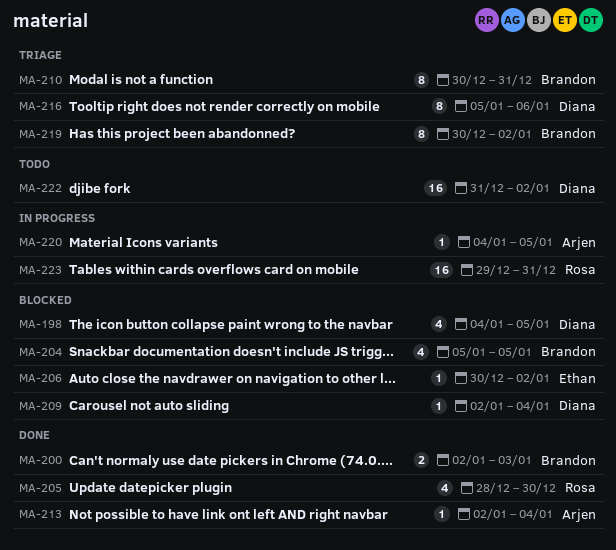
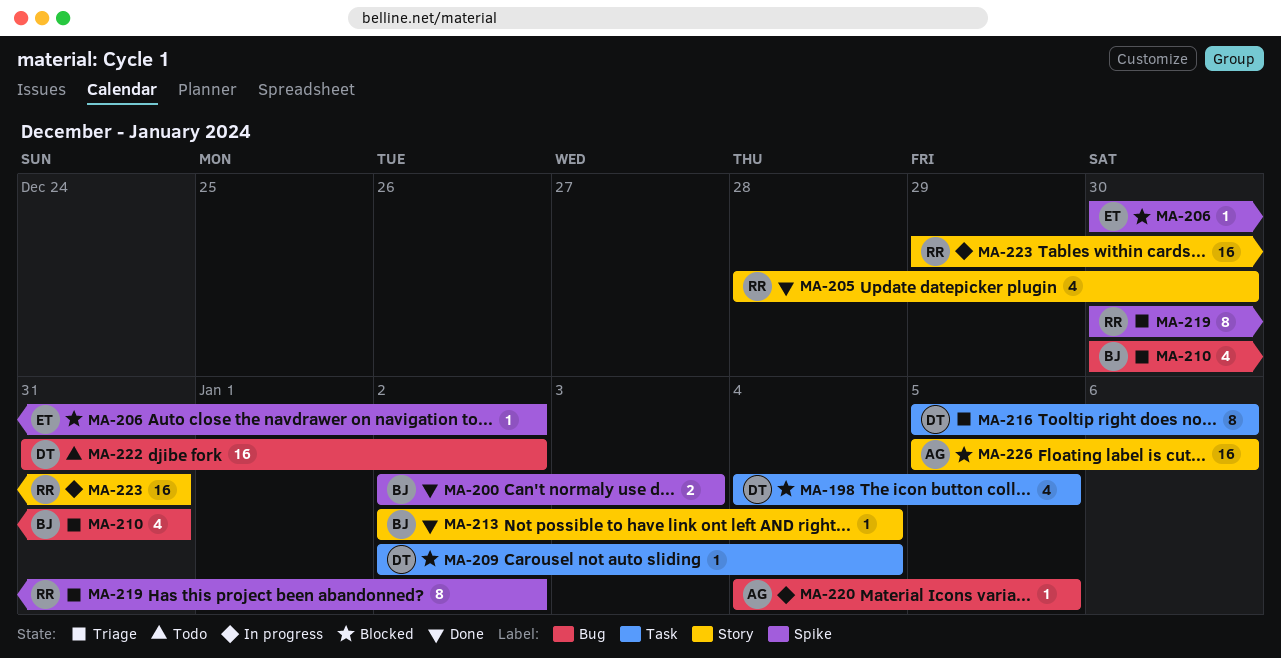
MA-204: present -> none
MA-210, estimate: 8 -> 4
MA-213, owner: Arjen -> Brandon
MA-219, owner: Brandon -> Rosa
MA-226: none -> present

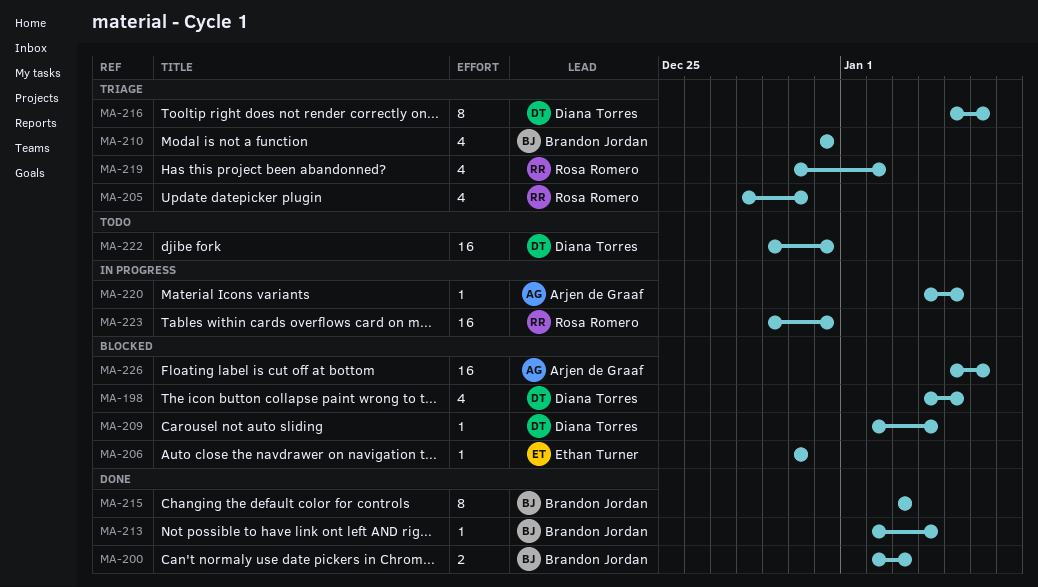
MA-205, status: Done -> Triage
MA-206, due: Jan 2 -> Dec 30
MA-210, start: Dec 30 -> Dec 31
MA-215: none -> present
MA-219, estimate: 8 -> 4
MA-222, start: Dec 31 -> Dec 29
MA-222, due: Jan 2 -> Dec 31

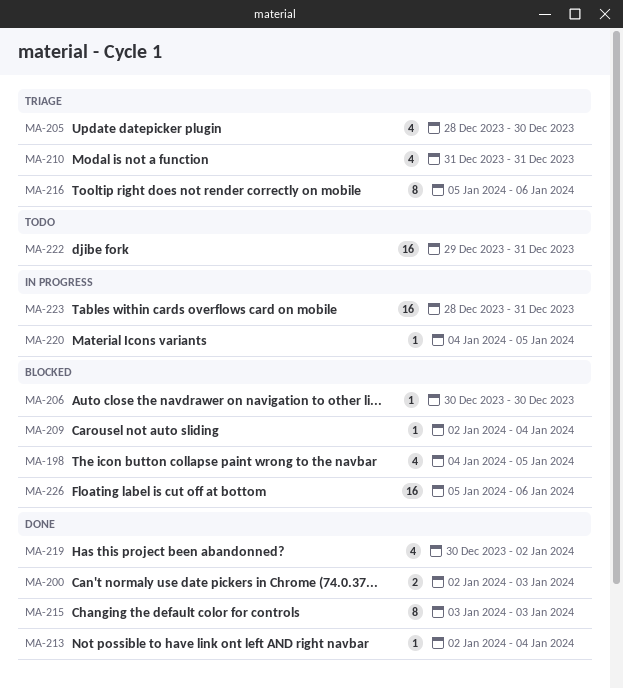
MA-219, status: Triage -> Done
MA-223, start: Dec 29 -> Dec 28

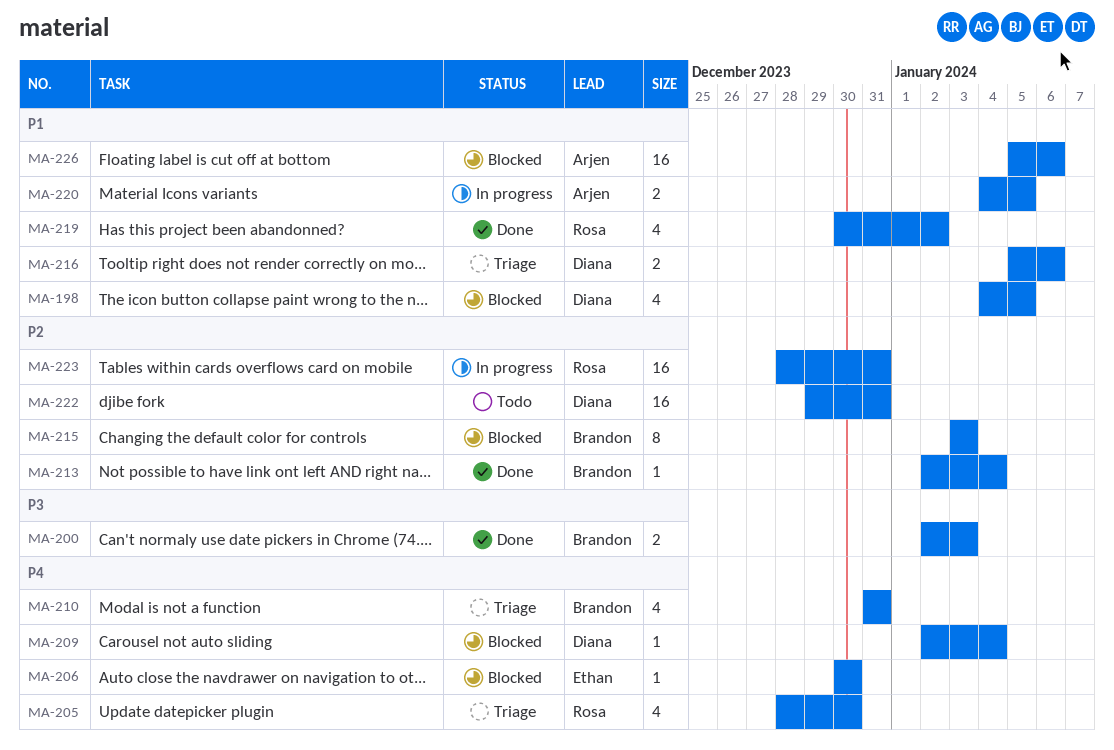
MA-215, status: Done -> Blocked
MA-216, estimate: 8 -> 2
MA-220, estimate: 1 -> 2

